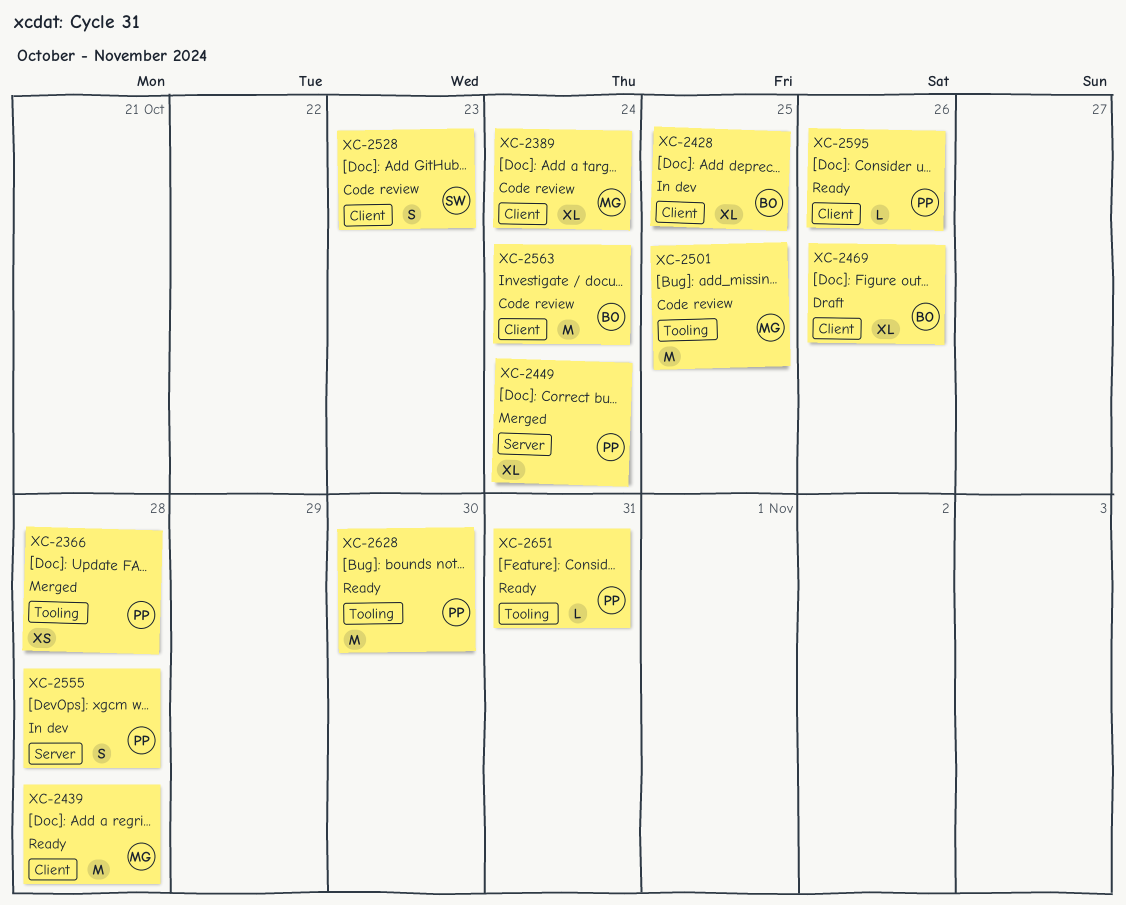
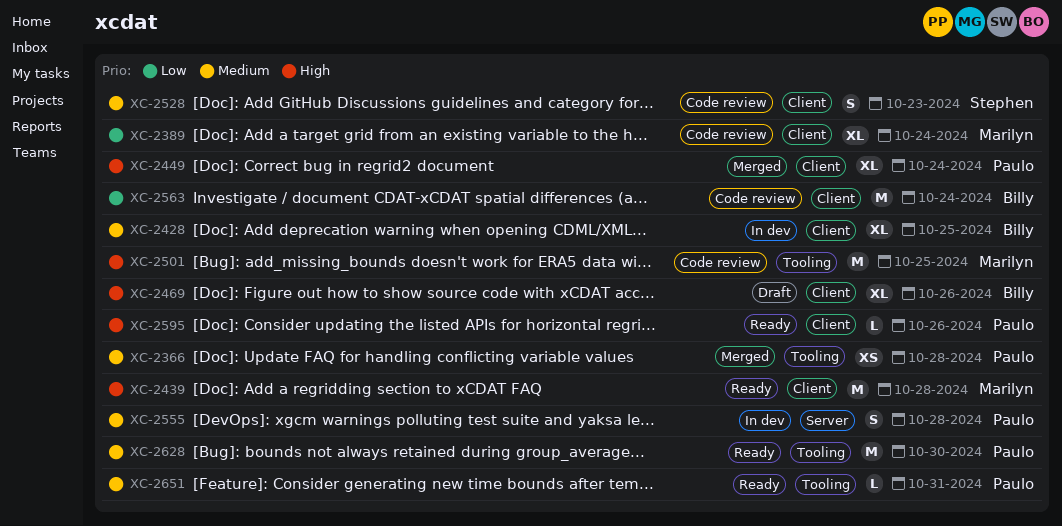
XC-2449, label: Server -> Client

